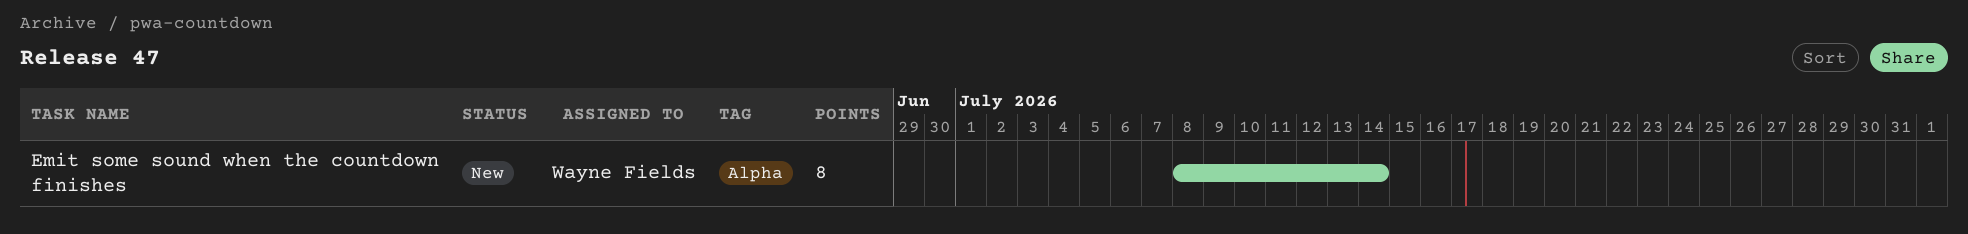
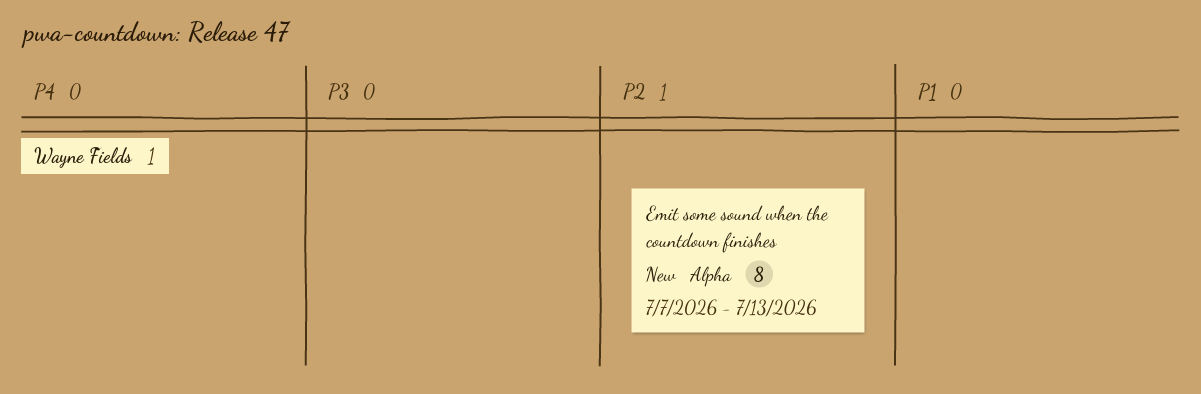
Emit some sound when the countdown finishes, start: Jul 8 -> Jul 7
Emit some sound when the countdown finishes, due: Jul 14 -> Jul 13

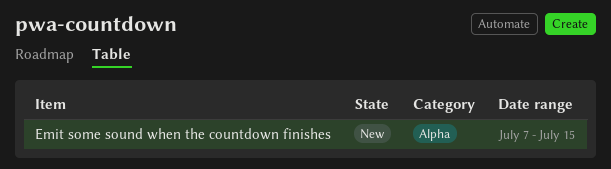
Emit some sound when the countdown finishes, due: Jul 13 -> Jul 15

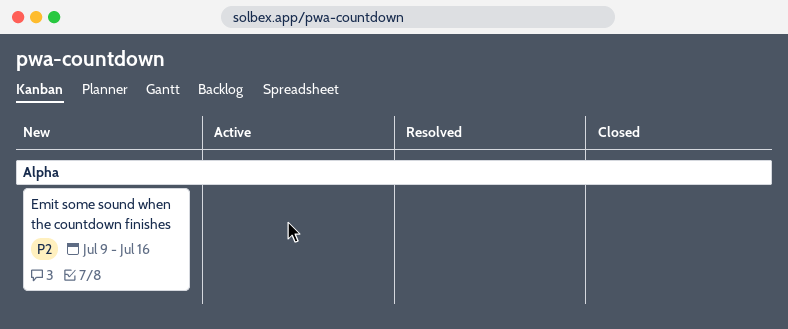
Emit some sound when the countdown finishes, start: Jul 7 -> Jul 9
Emit some sound when the countdown finishes, due: Jul 15 -> Jul 16

